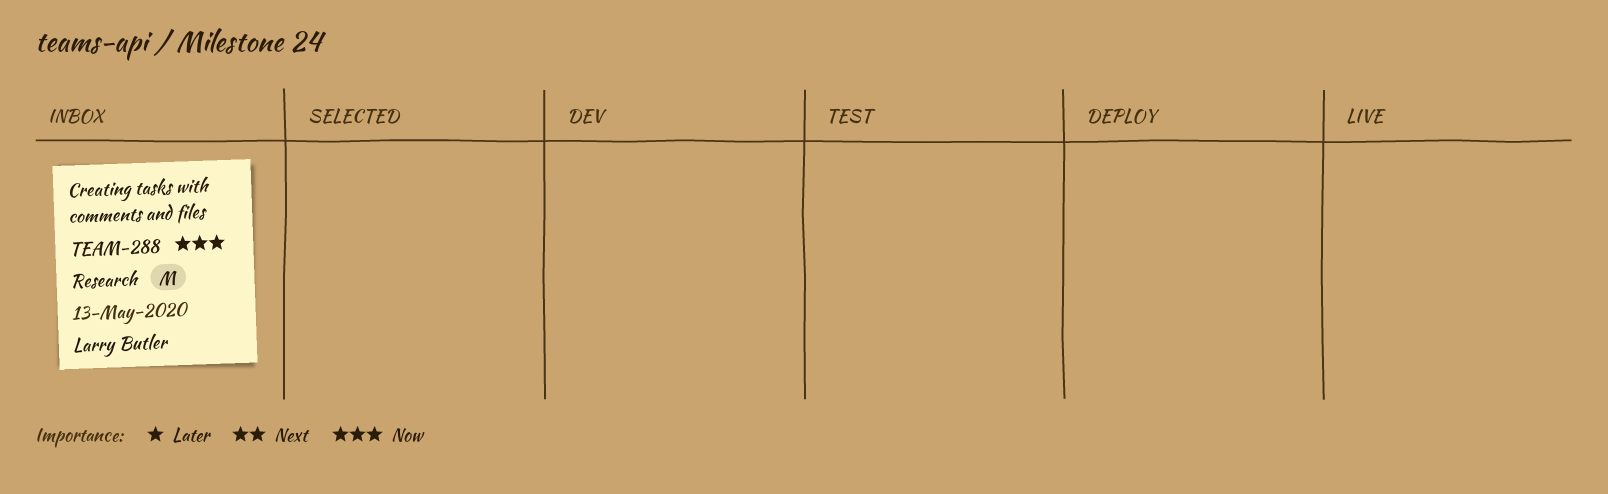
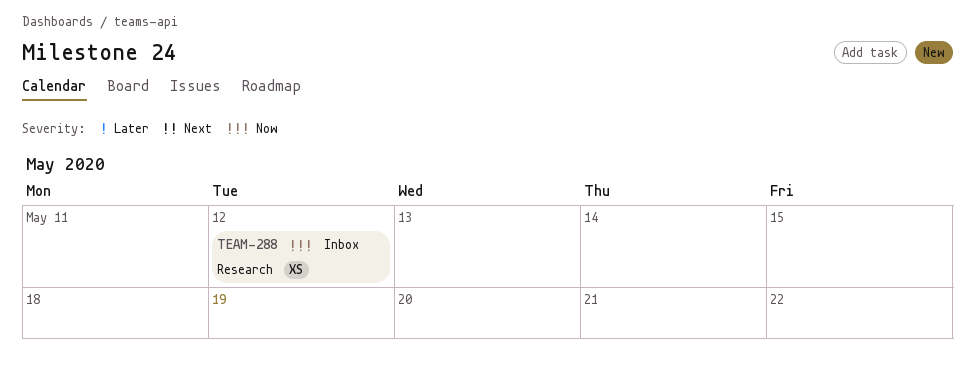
TEAM-288, estimate: M -> XS
TEAM-288, due: May 13 -> May 12

